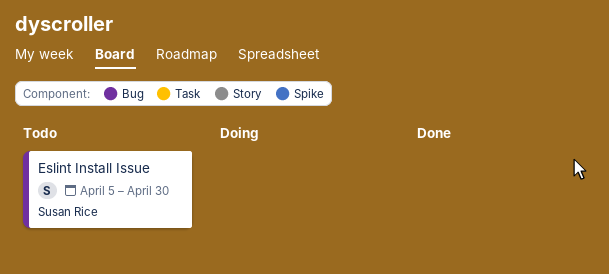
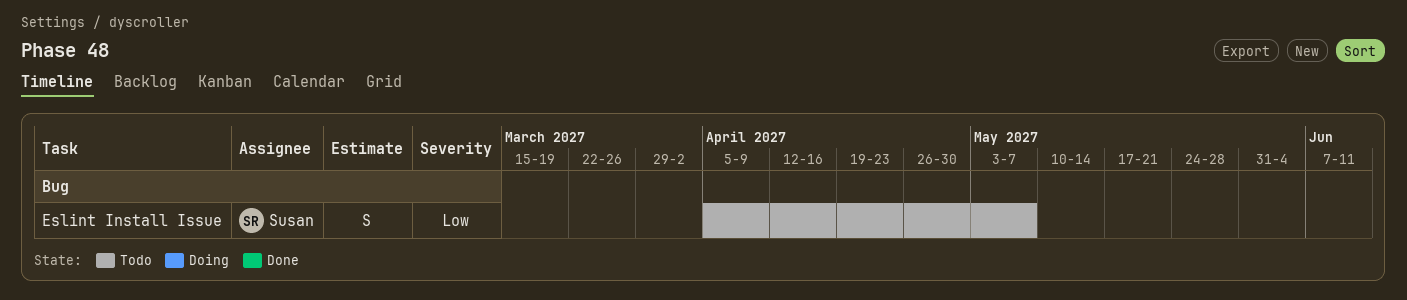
Eslint Install Issue, due: Apr 30 -> May 7

